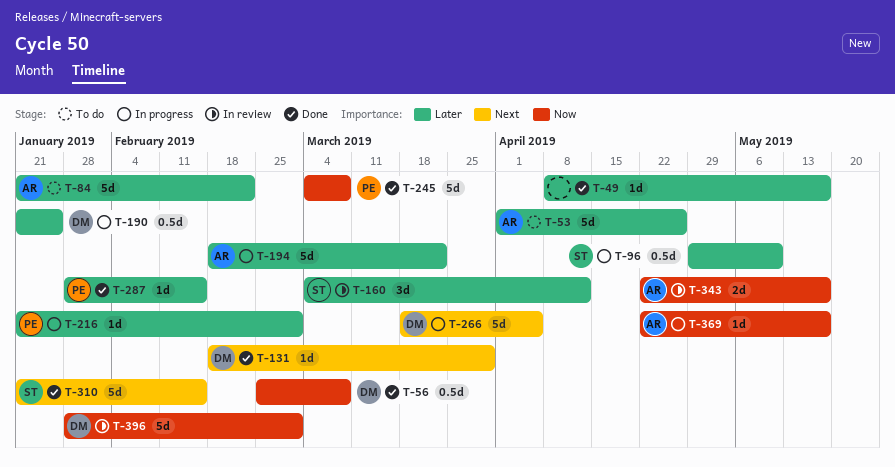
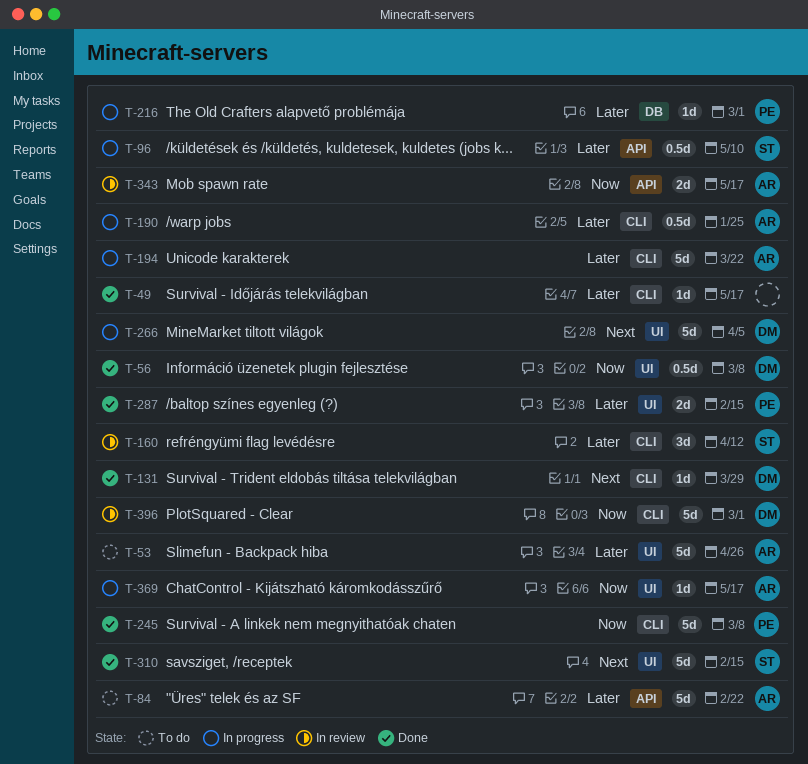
T-190, owner: DM -> AR
T-287, estimate: 1d -> 2d

